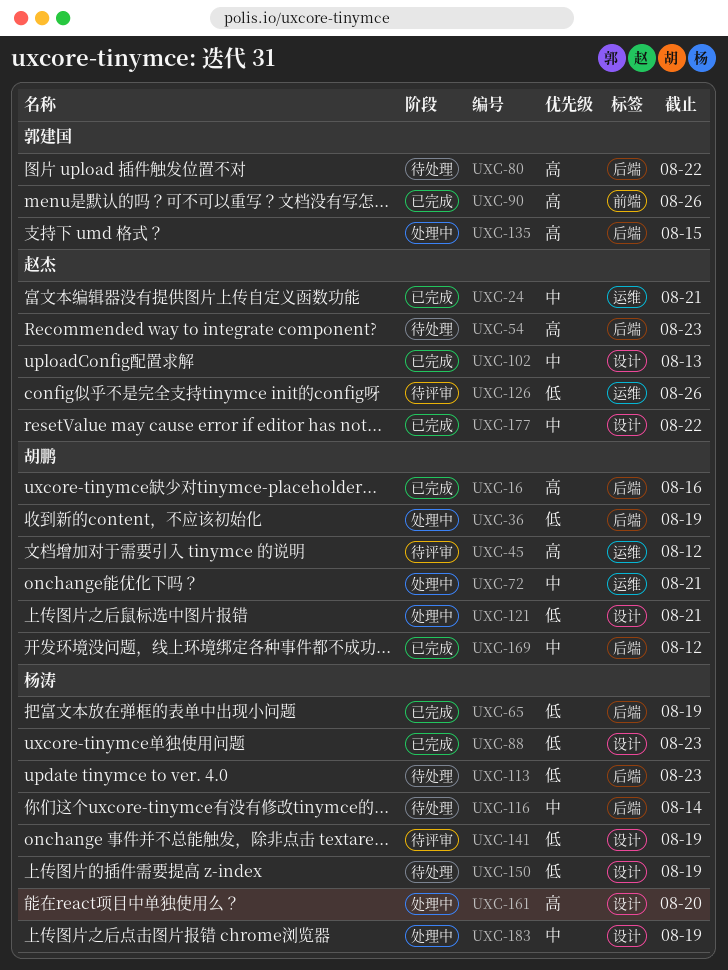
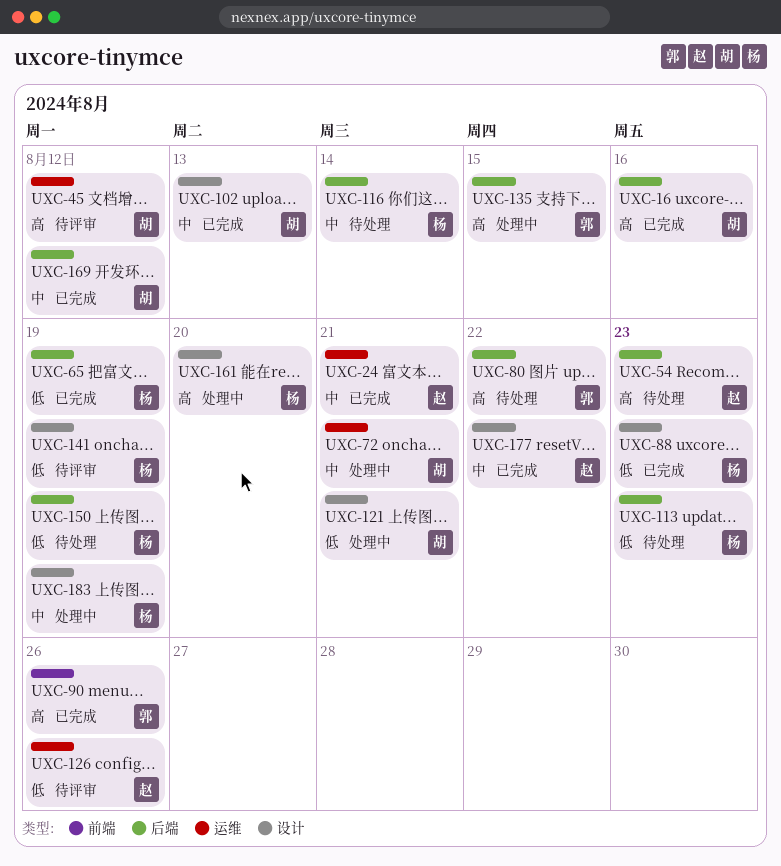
UXC-36: present -> none
UXC-102, owner: 赵杰 -> 胡鹏
UXC-150, label: 设计 -> 后端

